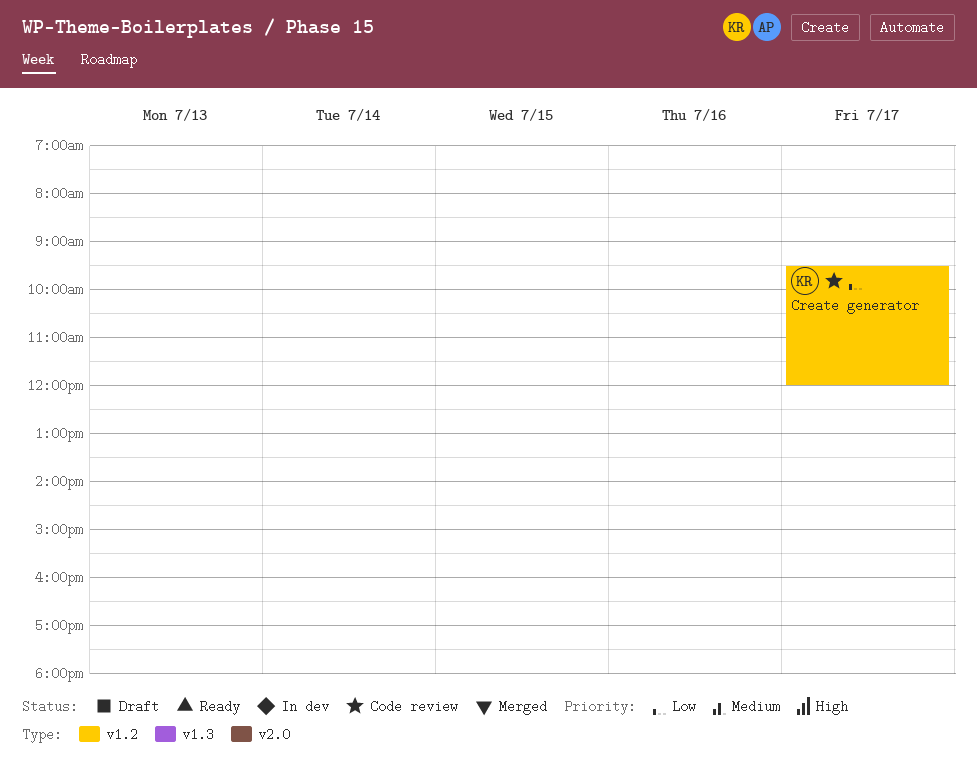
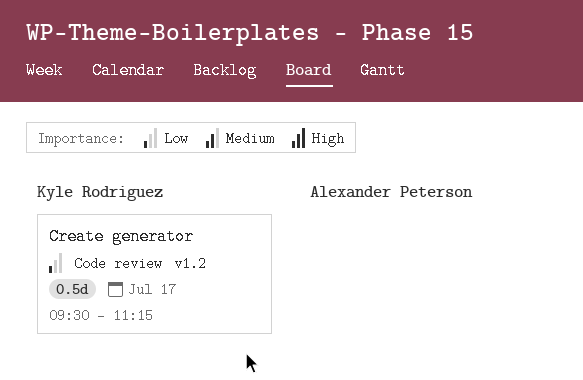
Create generator, ends: 12:00 -> 11:15

